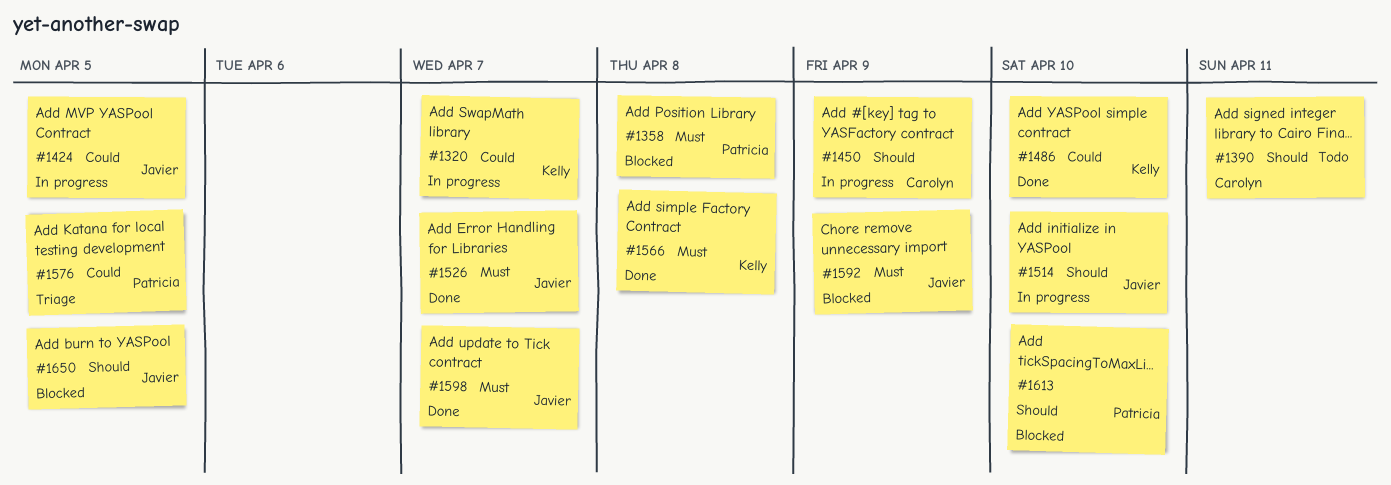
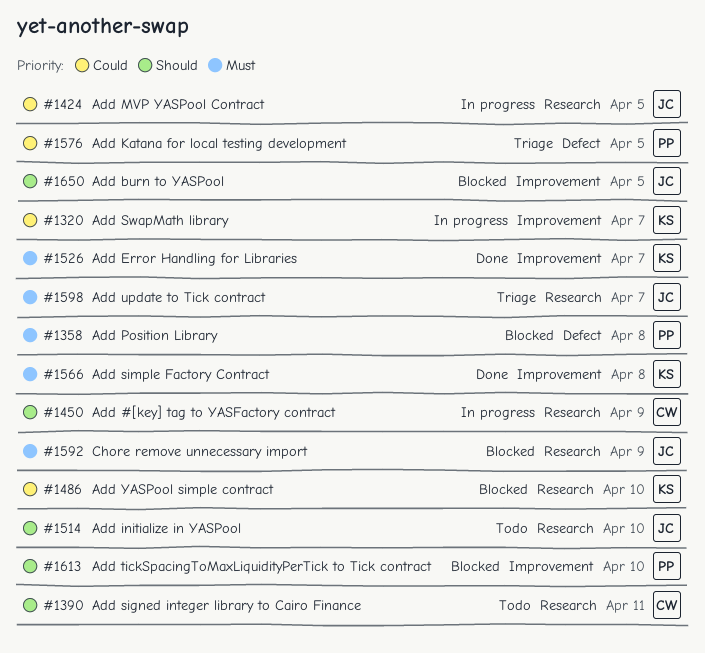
#1486, status: Done -> Blocked
#1514, status: In progress -> Todo
#1526, owner: Javier -> Kelly
#1598, status: Done -> Triage

